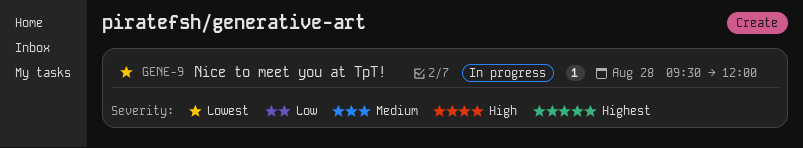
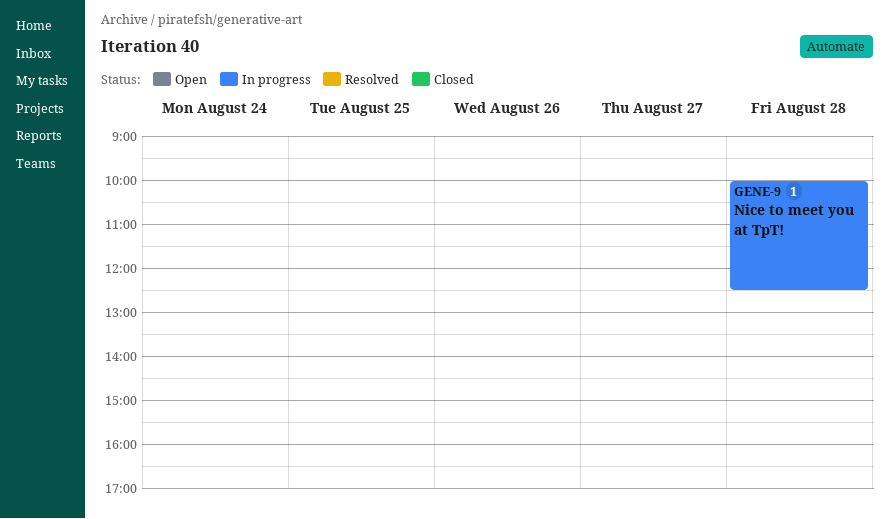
GENE-9, begins: 09:30 -> 10:00
GENE-9, ends: 12:00 -> 12:30

